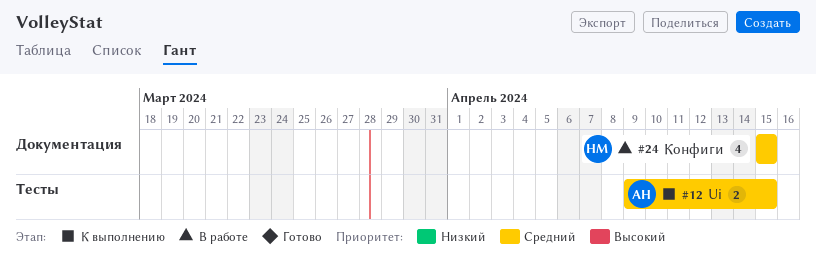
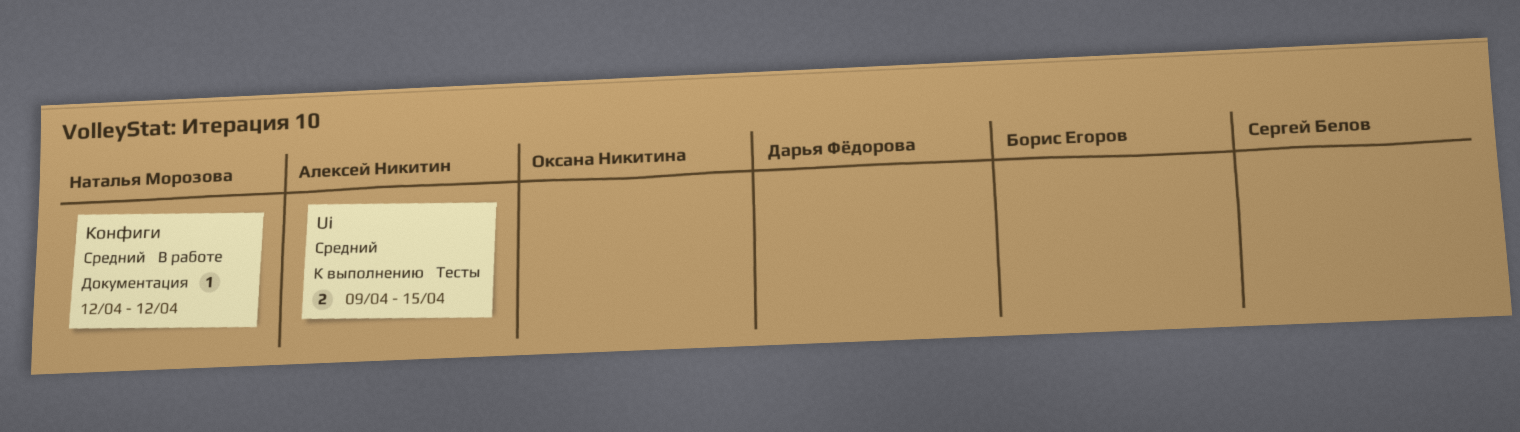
Конфиги, estimate: 4 -> 1
Конфиги, start: Apr 15 -> Apr 12
Конфиги, due: Apr 15 -> Apr 12

